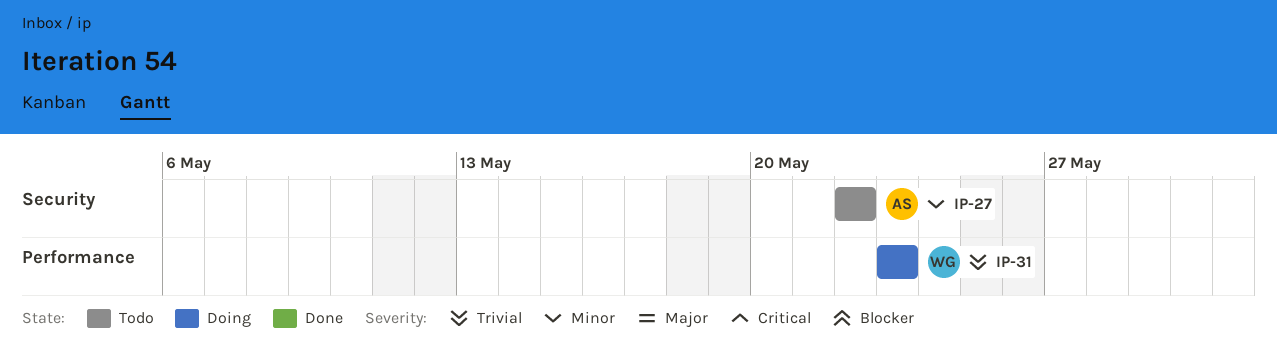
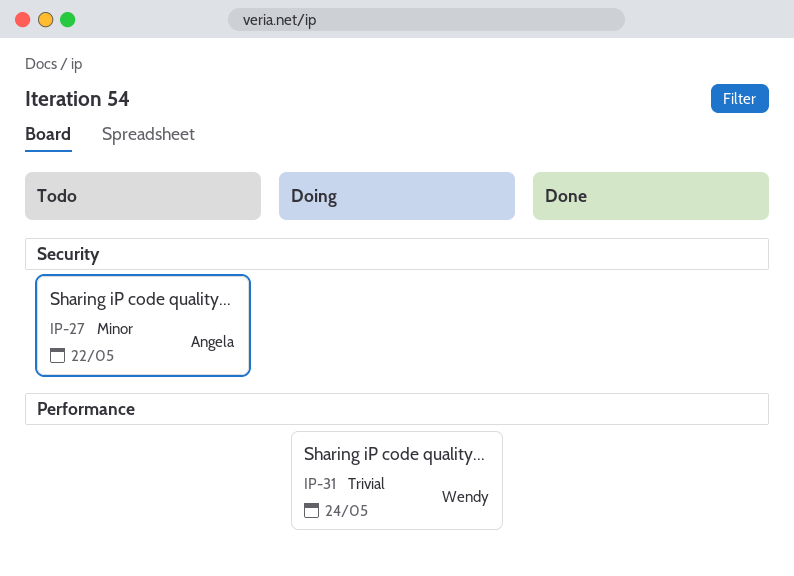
IP-31, due: May 23 -> May 24

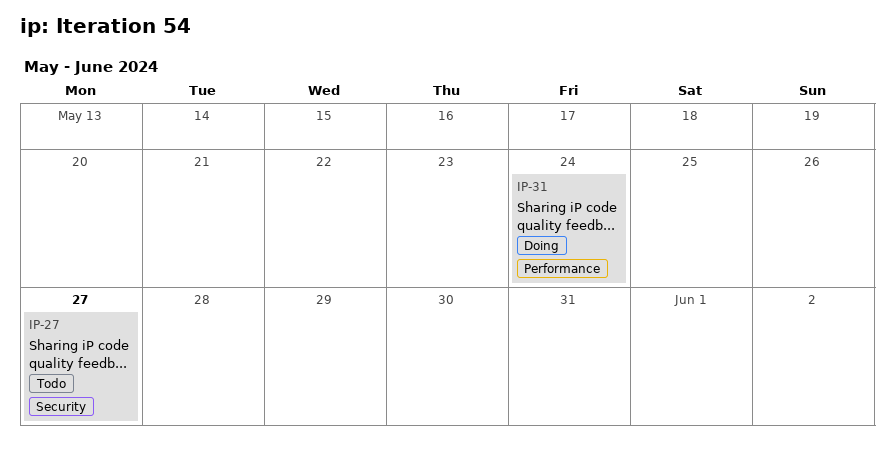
IP-27, due: May 22 -> May 27

